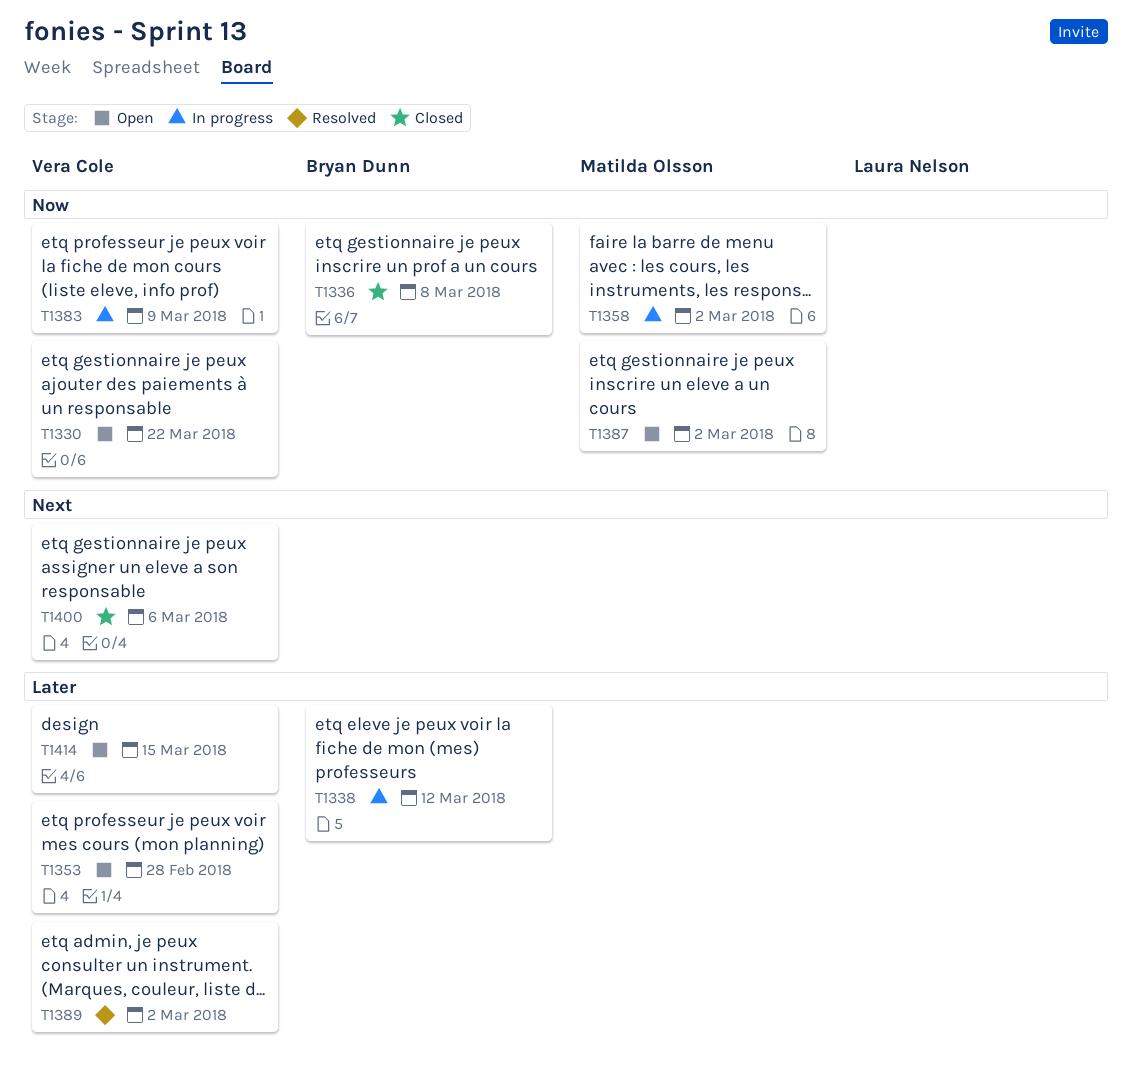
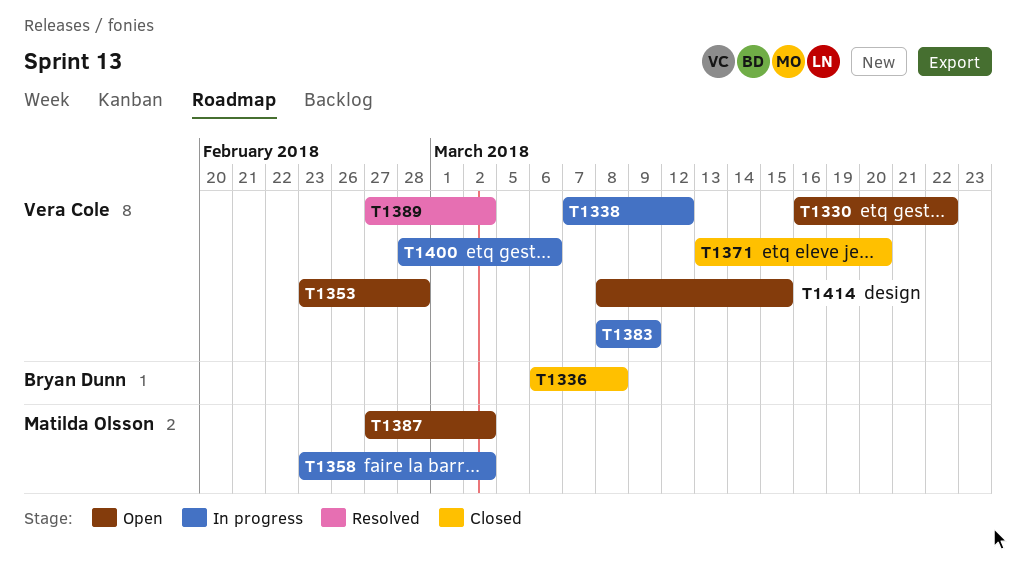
T1338, owner: Bryan Dunn -> Vera Cole
T1371: none -> present
T1400, status: Closed -> In progress

